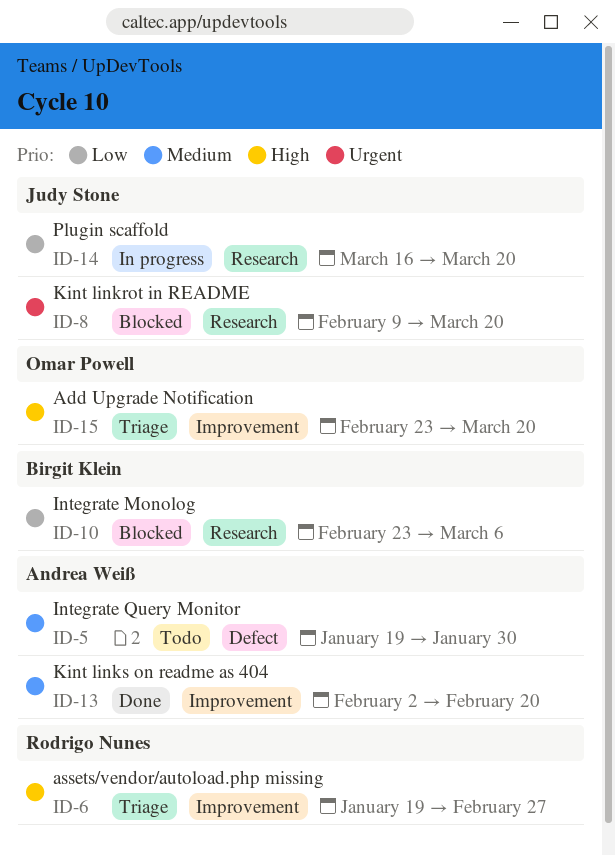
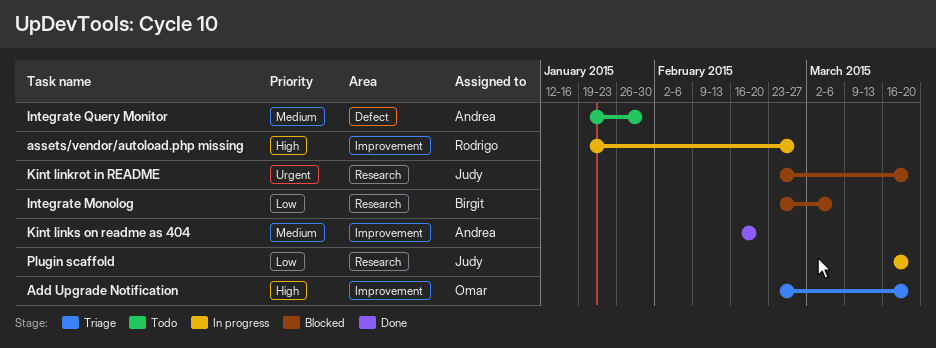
assets/vendor/autoload.php missing, status: Triage -> In progress
Kint linkrot in README, start: Feb 9 -> Feb 23
Kint links on readme as 404, start: Feb 2 -> Feb 16

